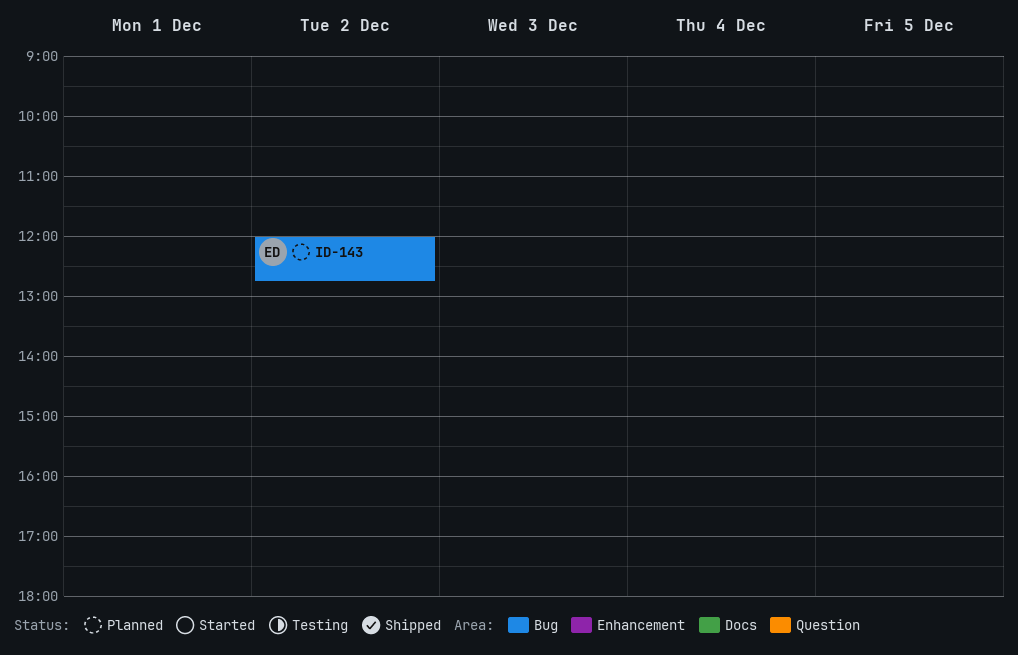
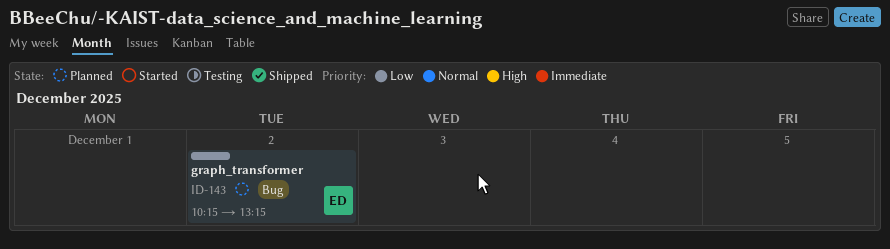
ID-143, begins: 12:00 -> 10:15
ID-143, ends: 12:45 -> 13:15

